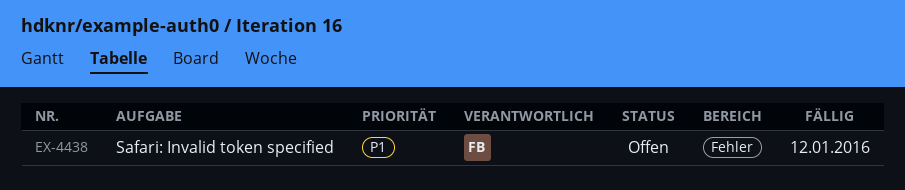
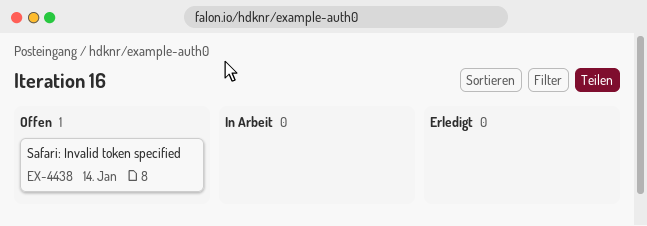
EX-4438, due: Jan 12 -> Jan 14

